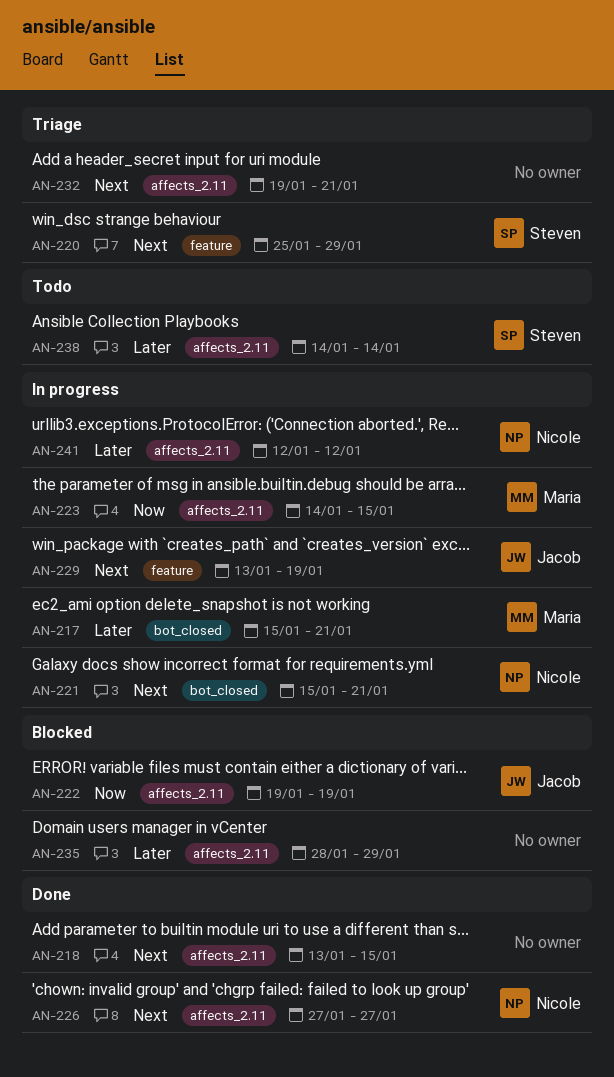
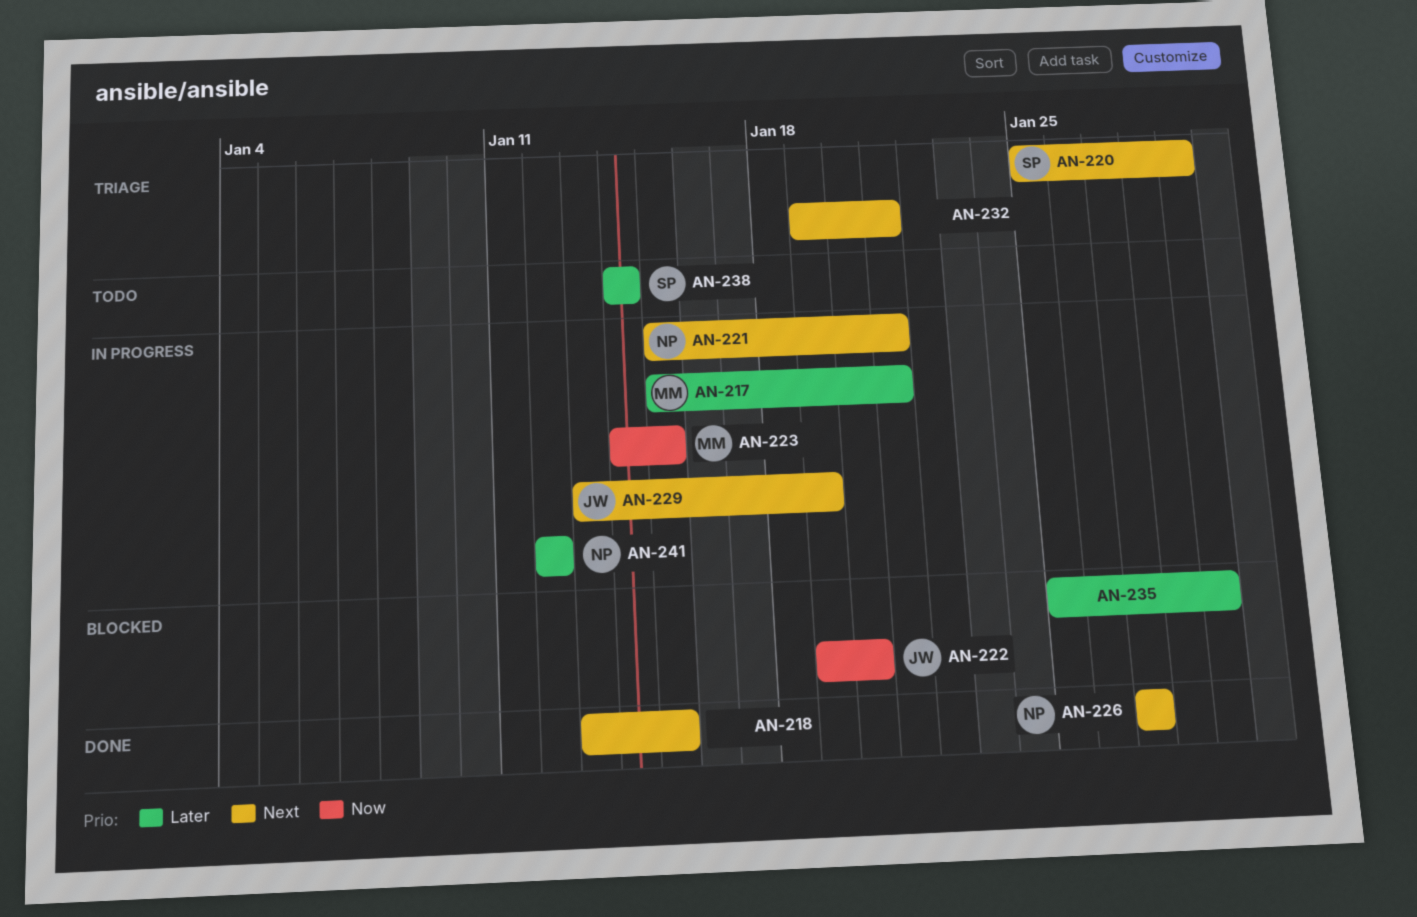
AN-222, due: Jan 19 -> Jan 20
AN-235, start: Jan 28 -> Jan 25

